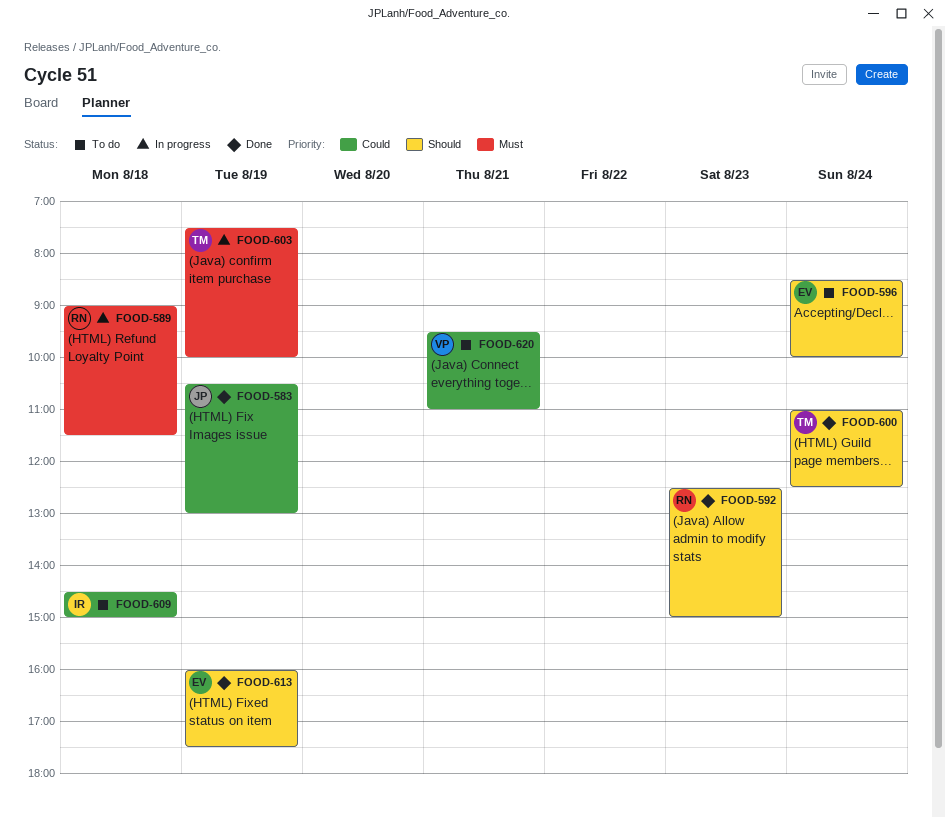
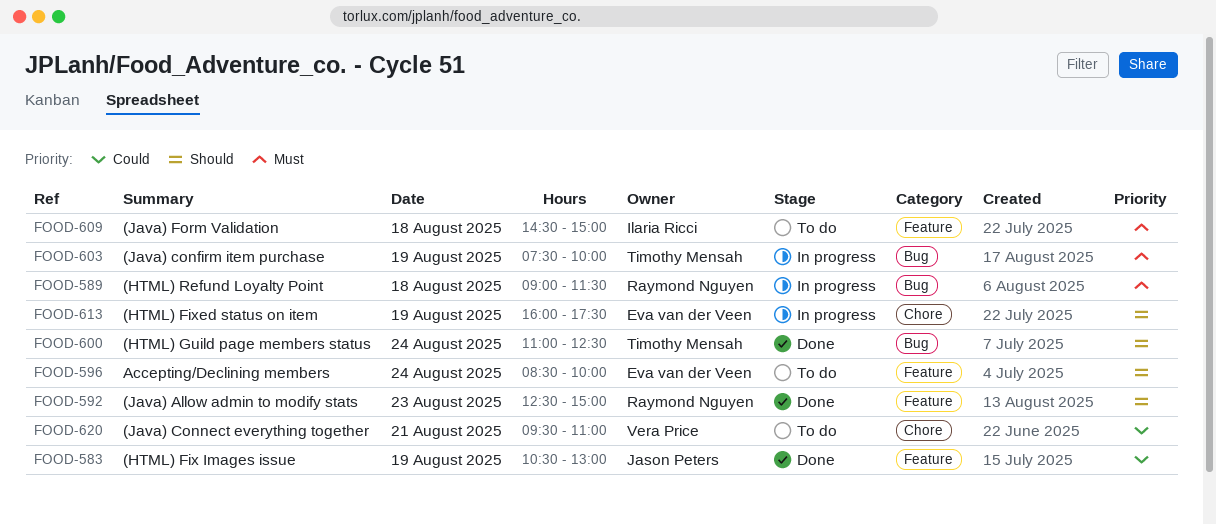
FOOD-609, priority: Could -> Must
FOOD-613, status: Done -> In progress

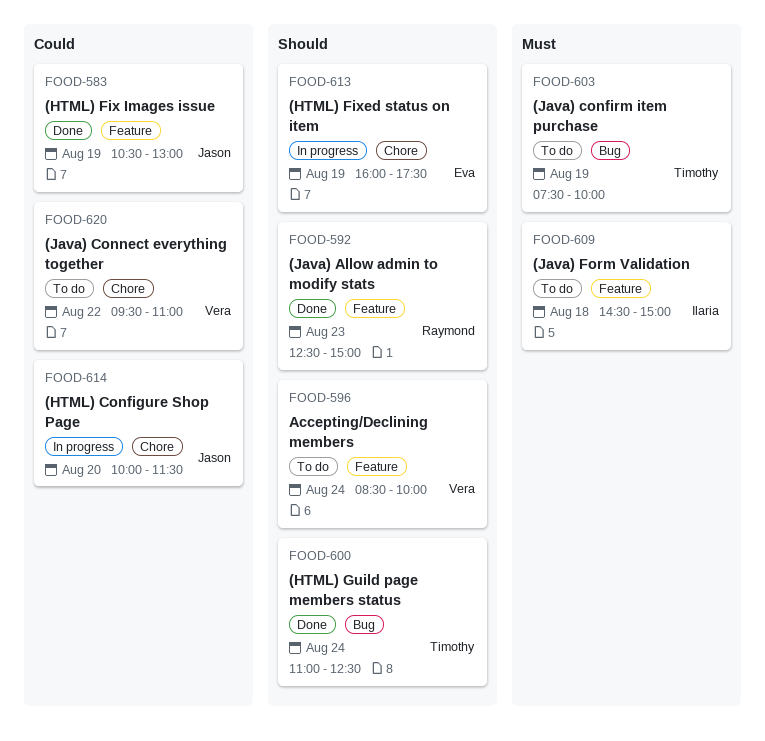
FOOD-589: present -> none
FOOD-596, owner: Eva van der Veen -> Vera Price
FOOD-603, status: In progress -> To do
FOOD-614: none -> present
FOOD-620, day: Aug 21 -> Aug 22

